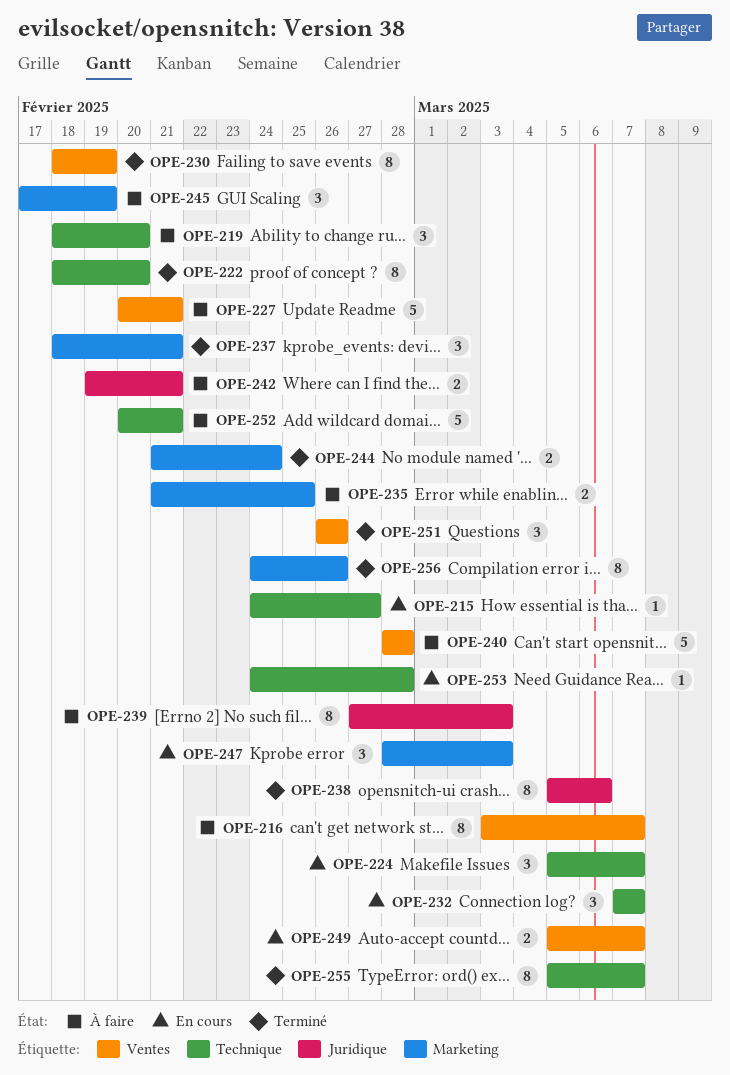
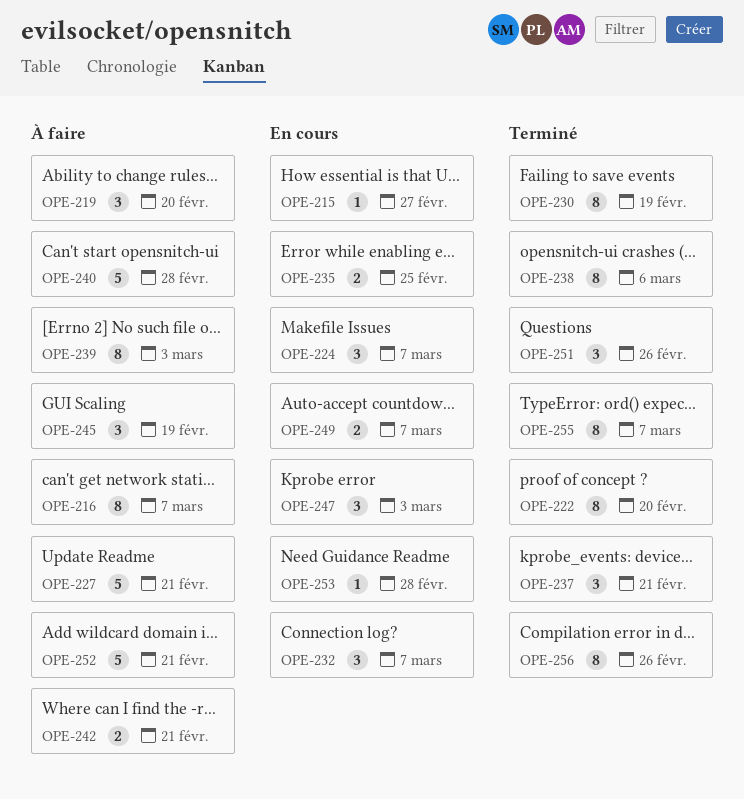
OPE-235, status: À faire -> En cours
OPE-244: present -> none

